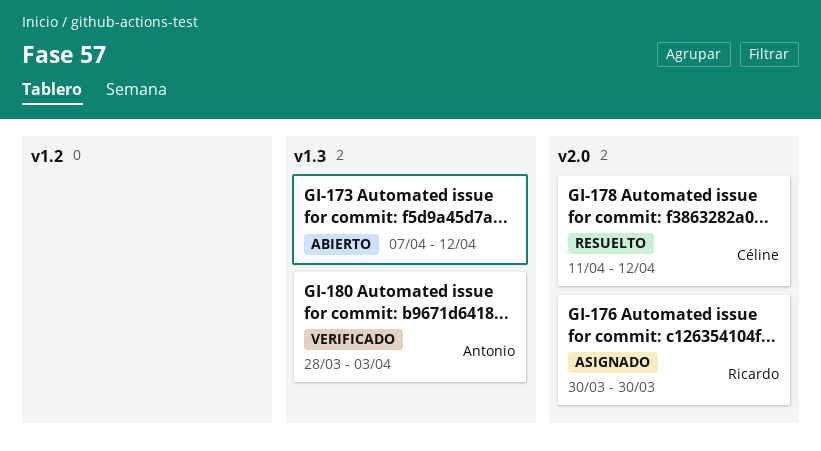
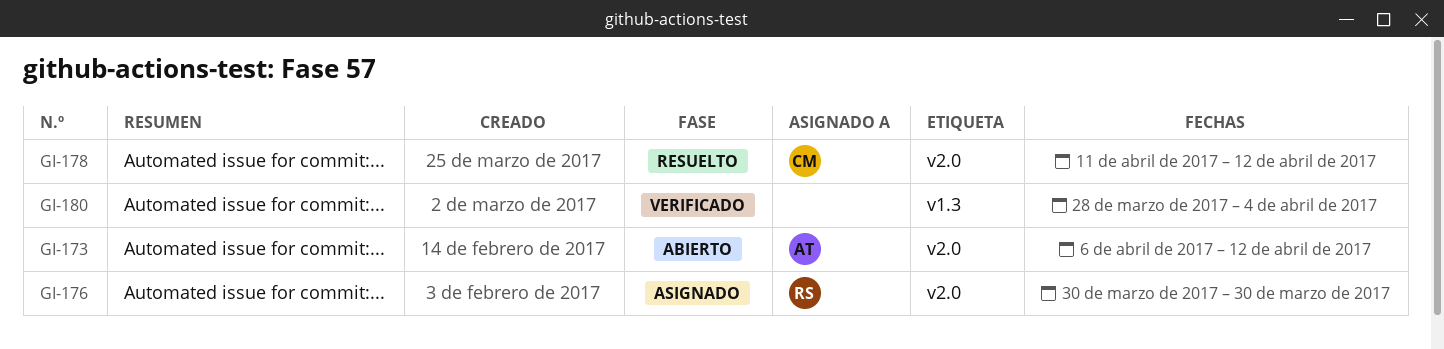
GI-173, owner: none -> Antonio
GI-173, label: v1.3 -> v2.0
GI-173, start: Apr 7 -> Apr 6
GI-180, owner: Antonio -> none
GI-180, due: Apr 3 -> Apr 4

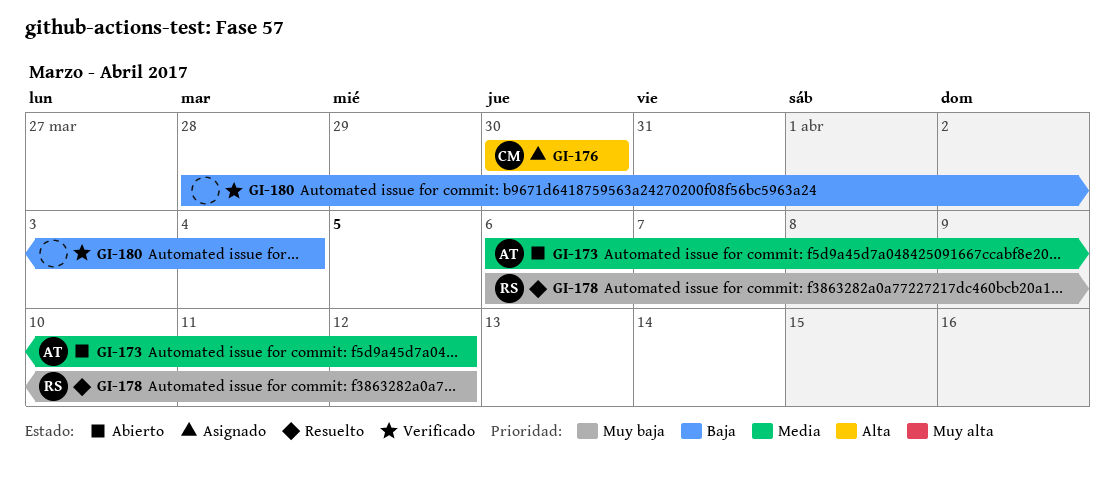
GI-176, owner: RS -> CM
GI-178, owner: CM -> RS
GI-178, start: Apr 11 -> Apr 6

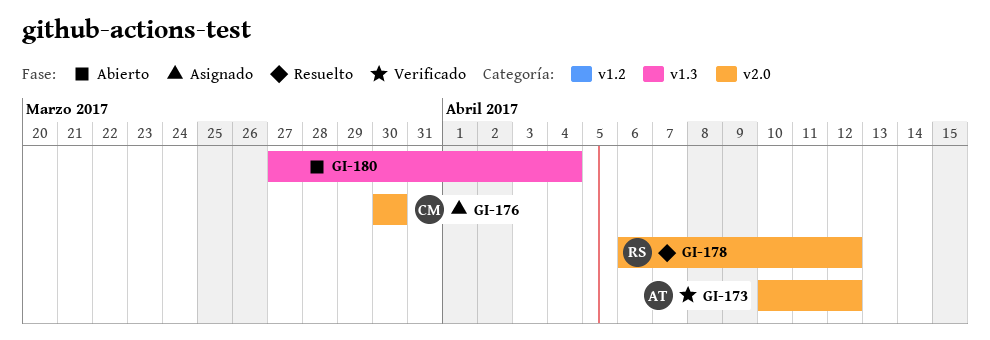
GI-173, status: Abierto -> Verificado
GI-173, start: Apr 6 -> Apr 10
GI-180, status: Verificado -> Abierto
GI-180, start: Mar 28 -> Mar 27

